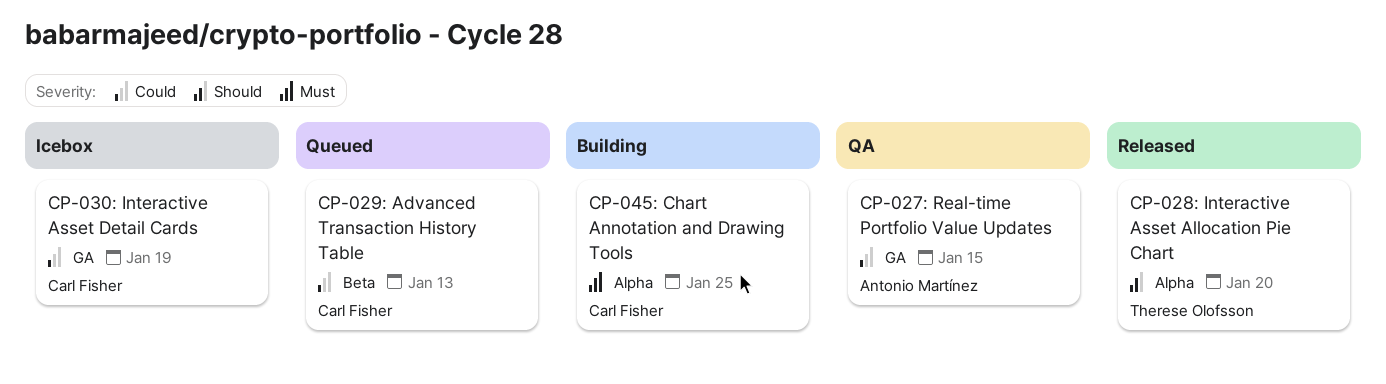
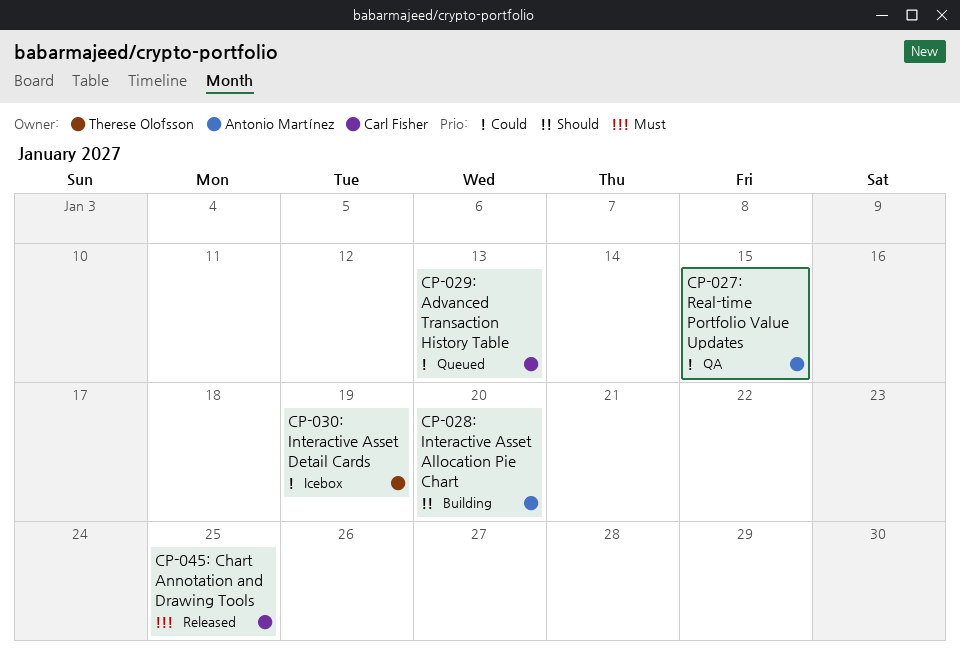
CP-028: Interactive Asset Allocation Pie Chart, status: Released -> Building
CP-028: Interactive Asset Allocation Pie Chart, owner: Therese Olofsson -> Antonio Martínez
CP-030: Interactive Asset Detail Cards, owner: Carl Fisher -> Therese Olofsson
CP-045: Chart Annotation and Drawing Tools, status: Building -> Released

